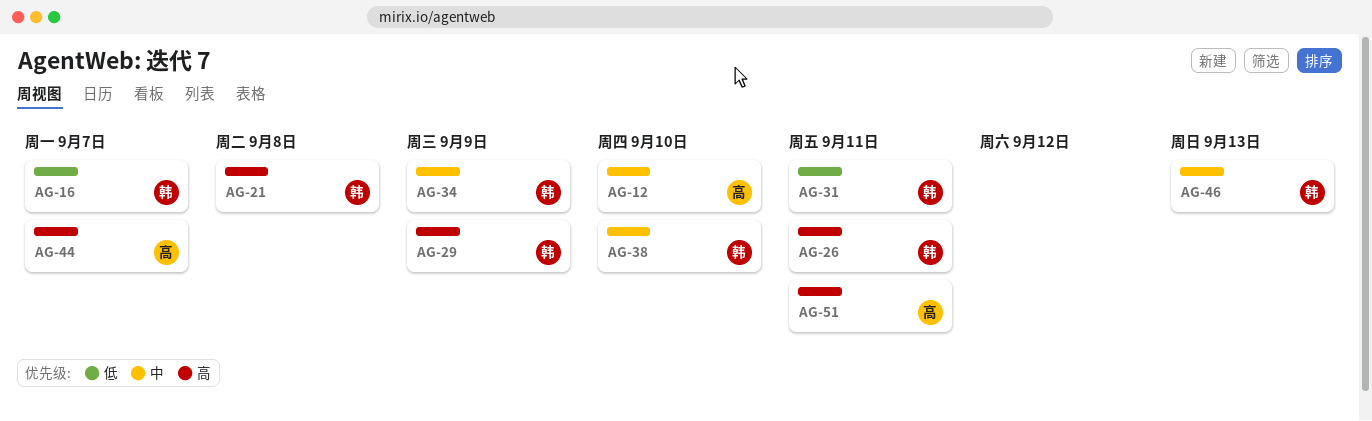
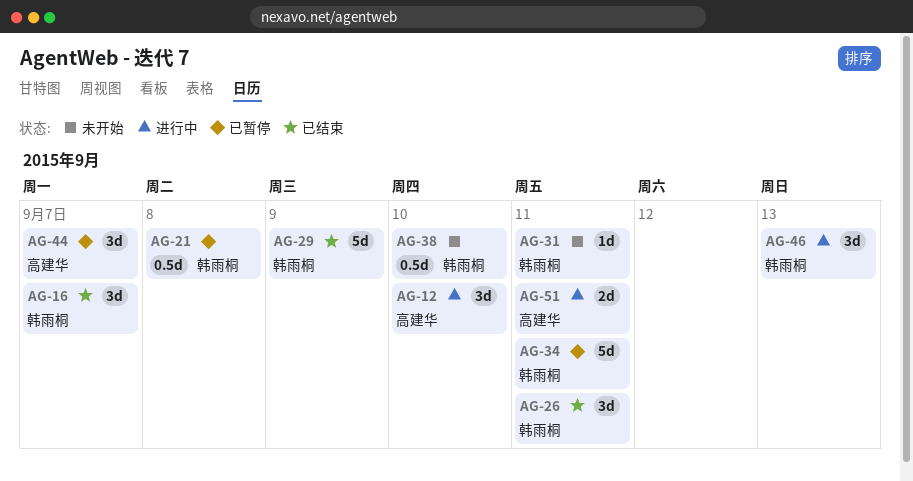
AG-34, due: Sep 9 -> Sep 11

